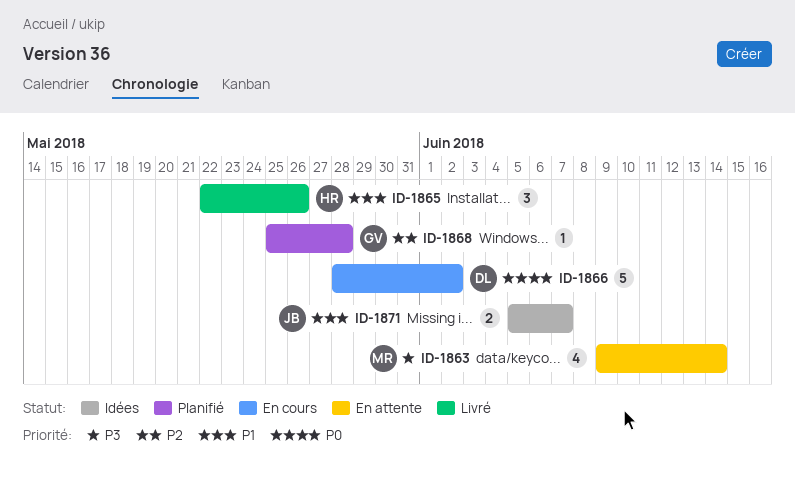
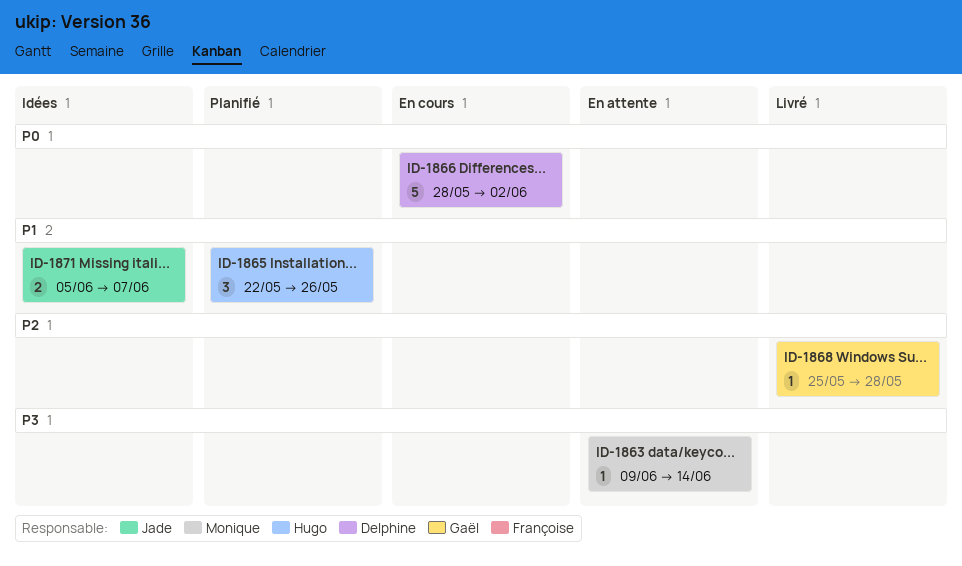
ID-1863, estimate: 4 -> 1
ID-1865, status: Livré -> Planifié
ID-1868, status: Planifié -> Livré

